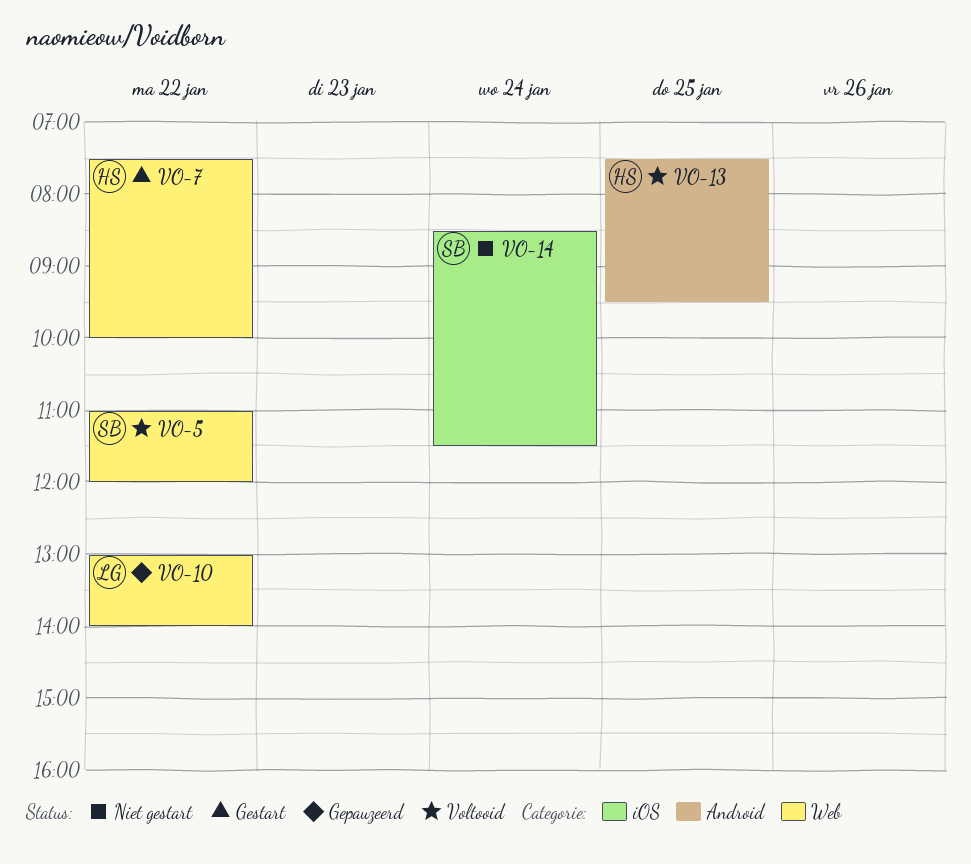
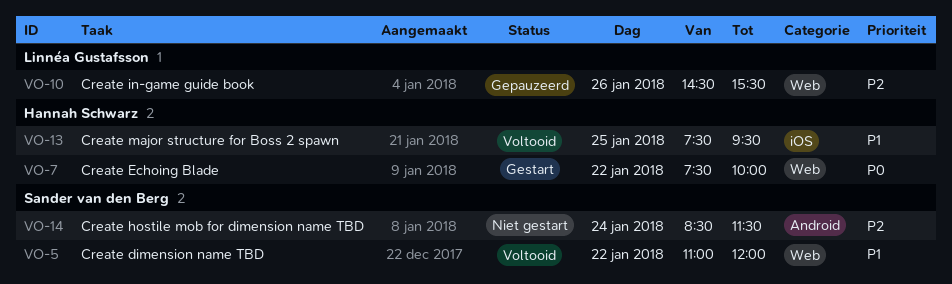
VO-10, day: Jan 22 -> Jan 26
VO-10, begins: 13:00 -> 14:30
VO-10, ends: 14:00 -> 15:30
VO-13, label: Android -> iOS
VO-14, label: iOS -> Android

